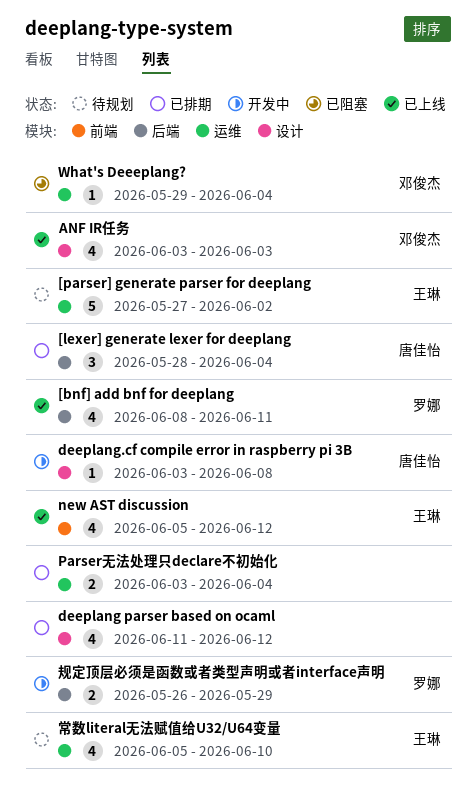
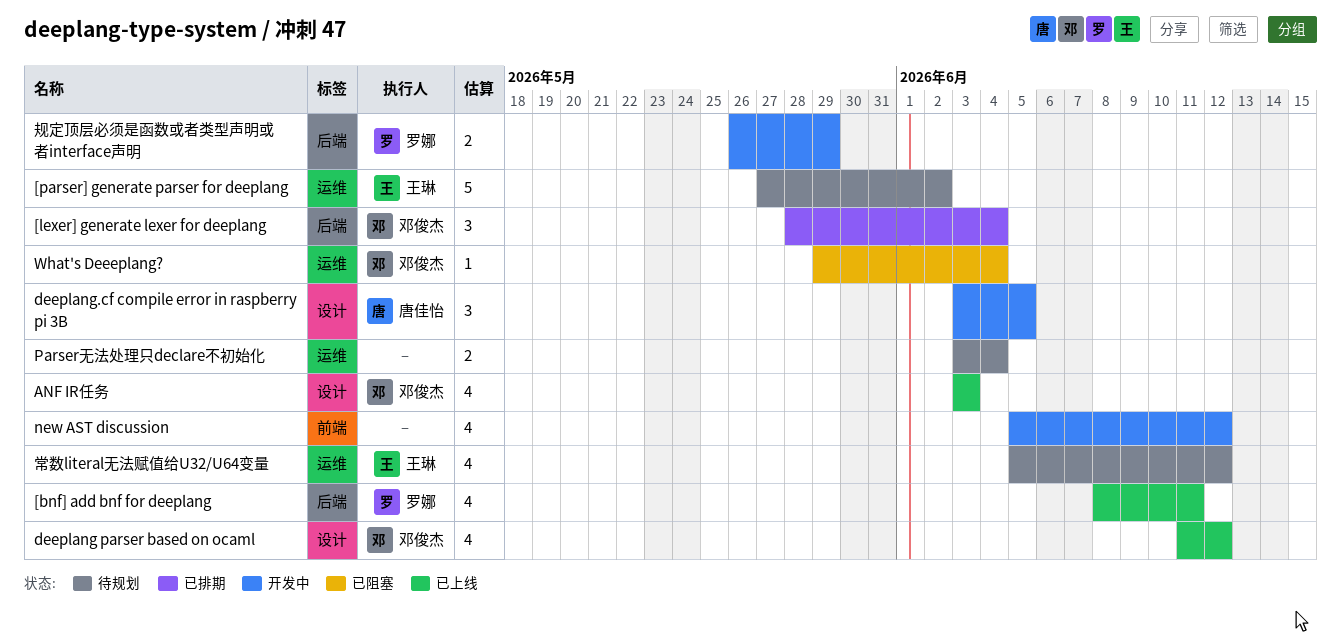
[lexer] generate lexer for deeplang, owner: 唐佳怡 -> 邓俊杰
deeplang parser based on ocaml, status: 已排期 -> 已上线
deeplang parser based on ocaml, owner: none -> 邓俊杰
deeplang.cf compile error in raspberry pi 3B, estimate: 1 -> 3
deeplang.cf compile error in raspberry pi 3B, due: Jun 8 -> Jun 5
new AST discussion, status: 已上线 -> 开发中
new AST discussion, owner: 王琳 -> none
Parser无法处理只declare不初始化, status: 已排期 -> 待规划
常数literal无法赋值给U32/U64变量, due: Jun 10 -> Jun 12

